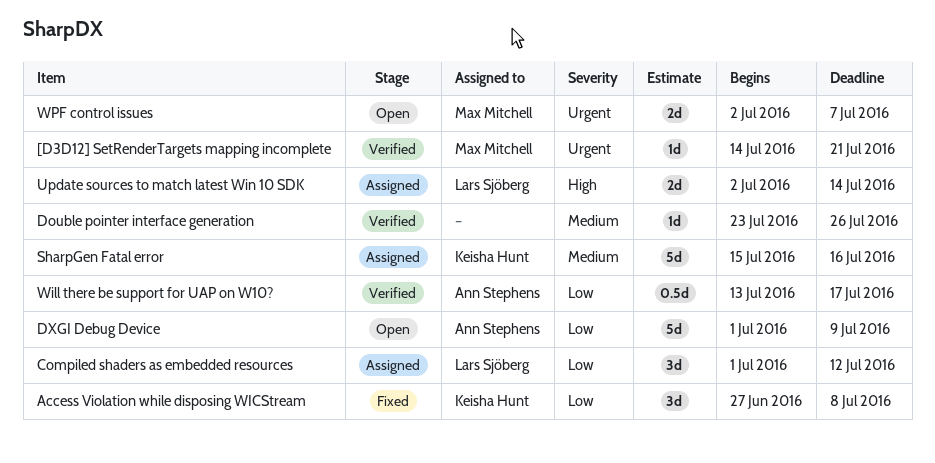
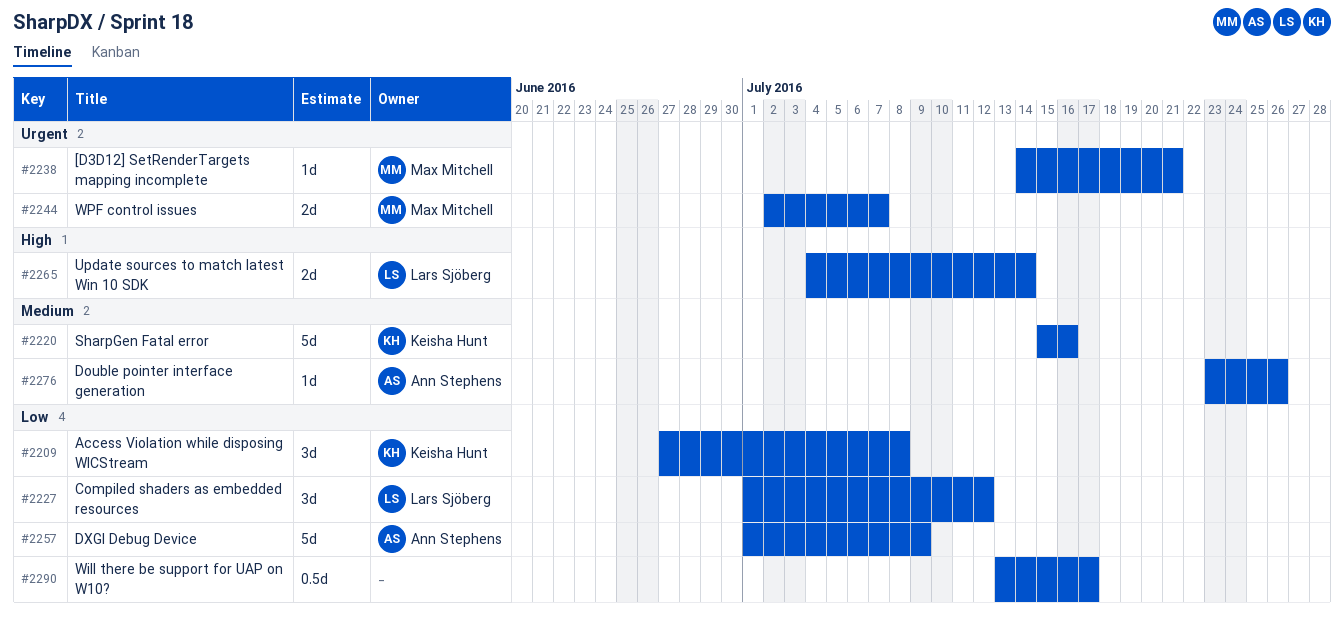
Double pointer interface generation, owner: none -> Ann Stephens
Update sources to match latest Win 10 SDK, start: Jul 2 -> Jul 4
Will there be support for UAP on W10?, owner: Ann Stephens -> none

